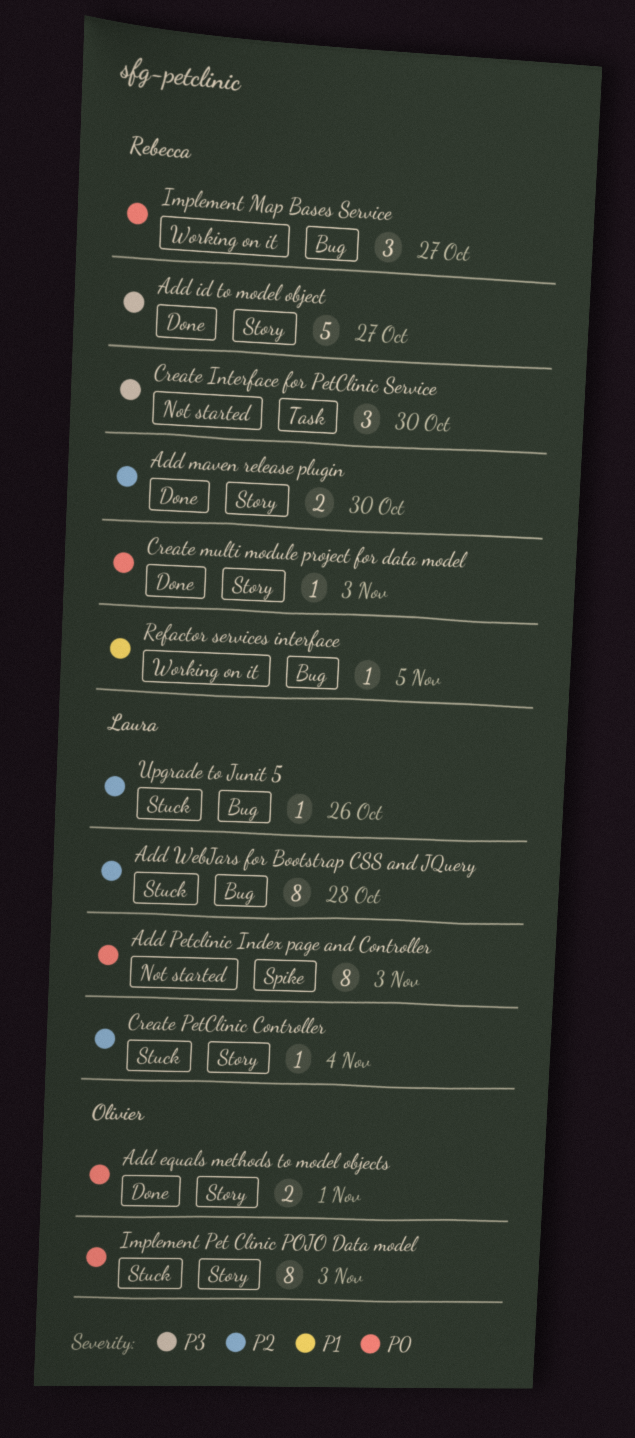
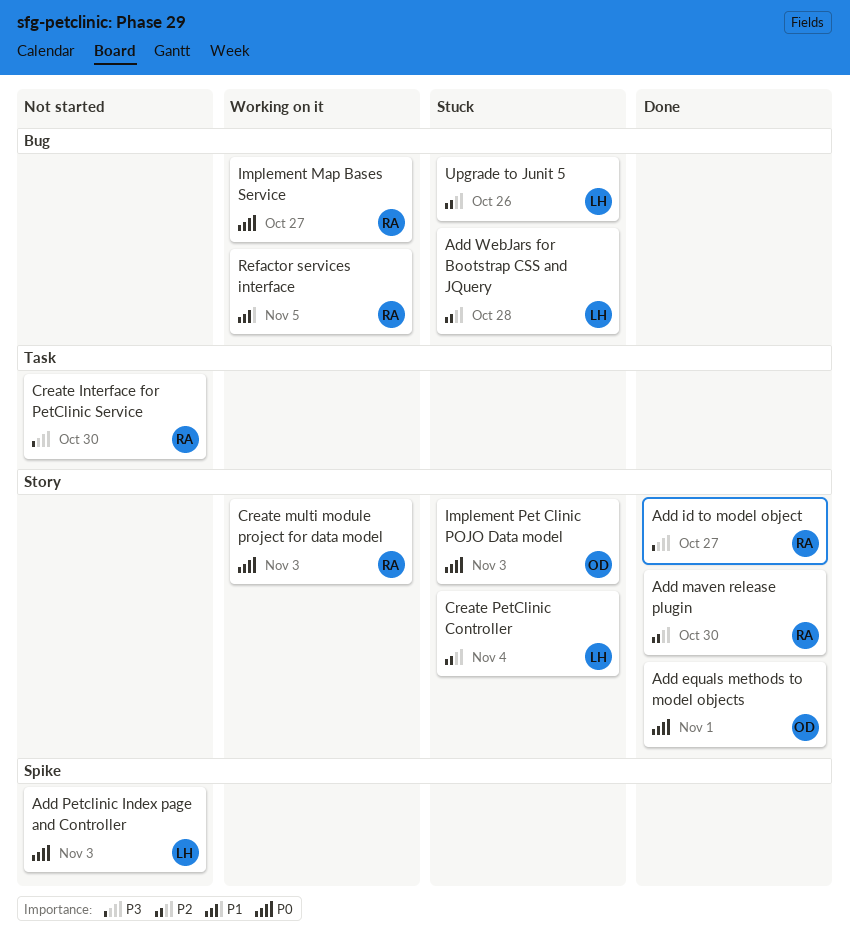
Create multi module project for data model, status: Done -> Working on it

